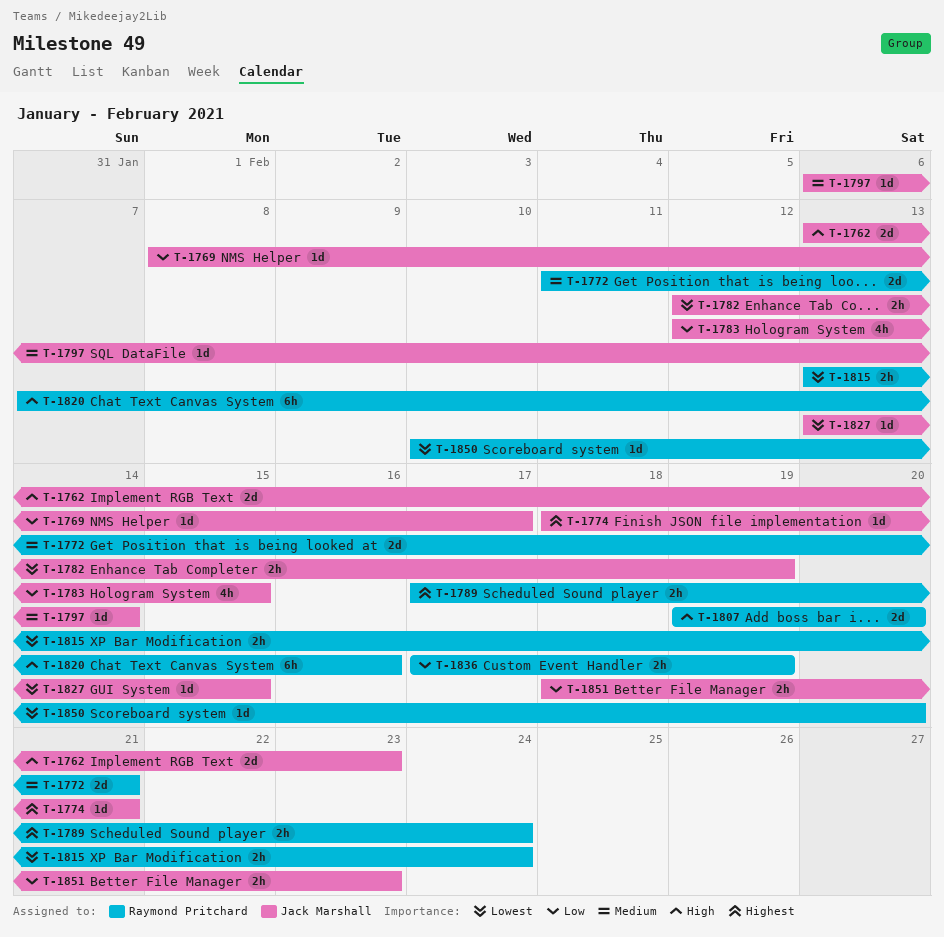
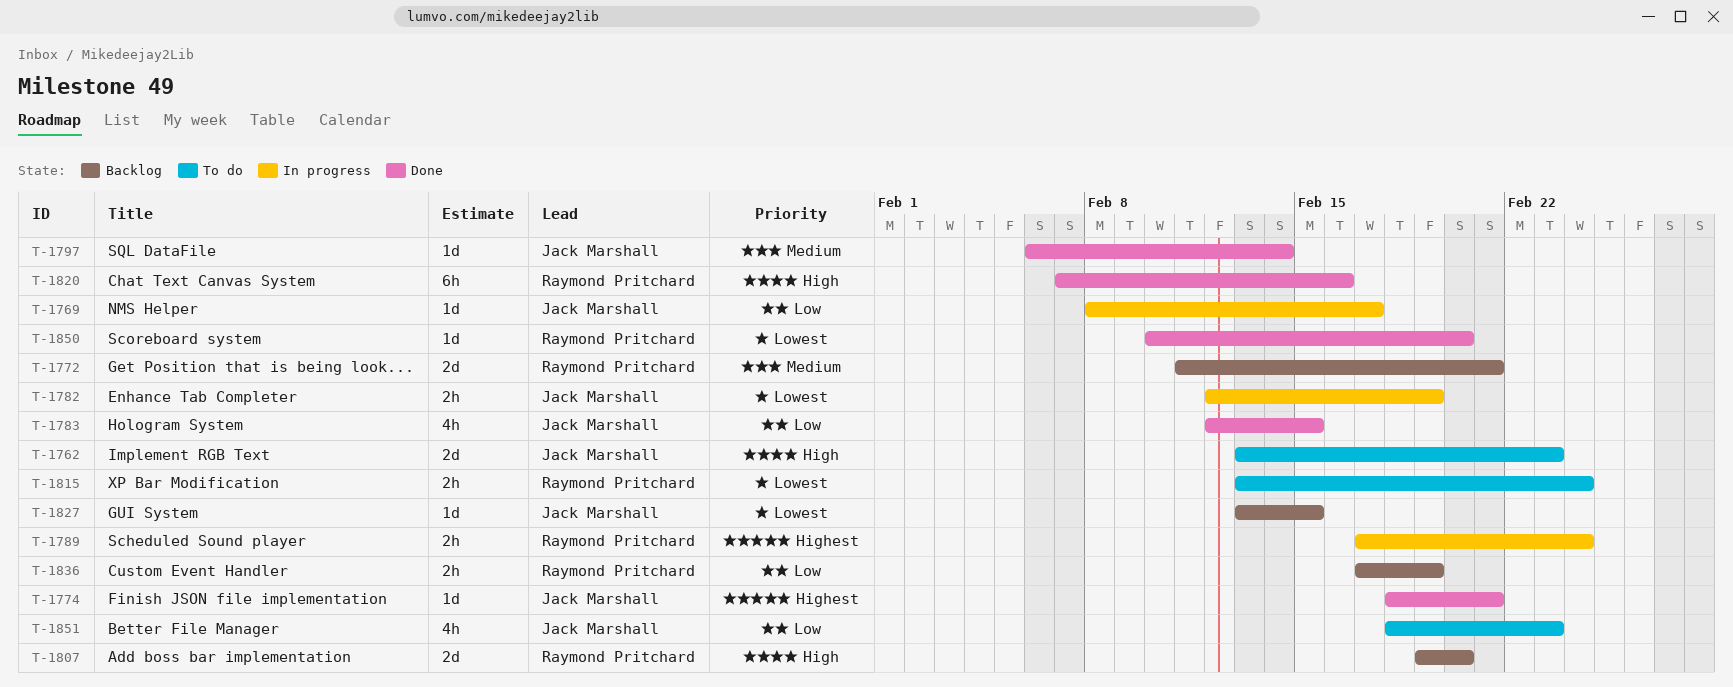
T-1851, estimate: 2h -> 4h

